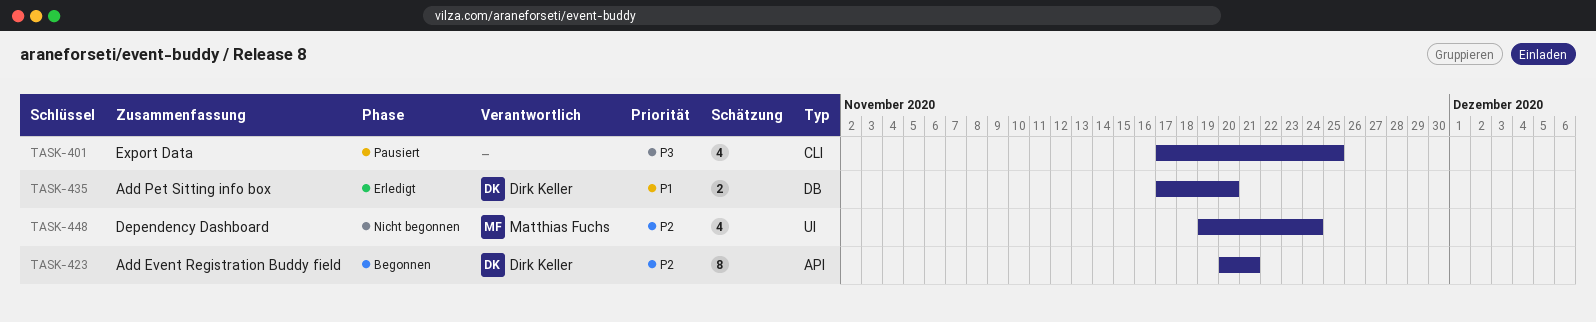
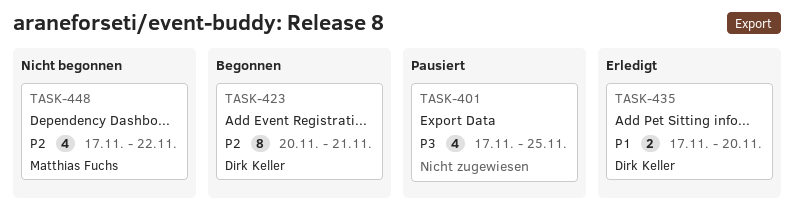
TASK-448, start: Nov 19 -> Nov 17
TASK-448, due: Nov 24 -> Nov 22

